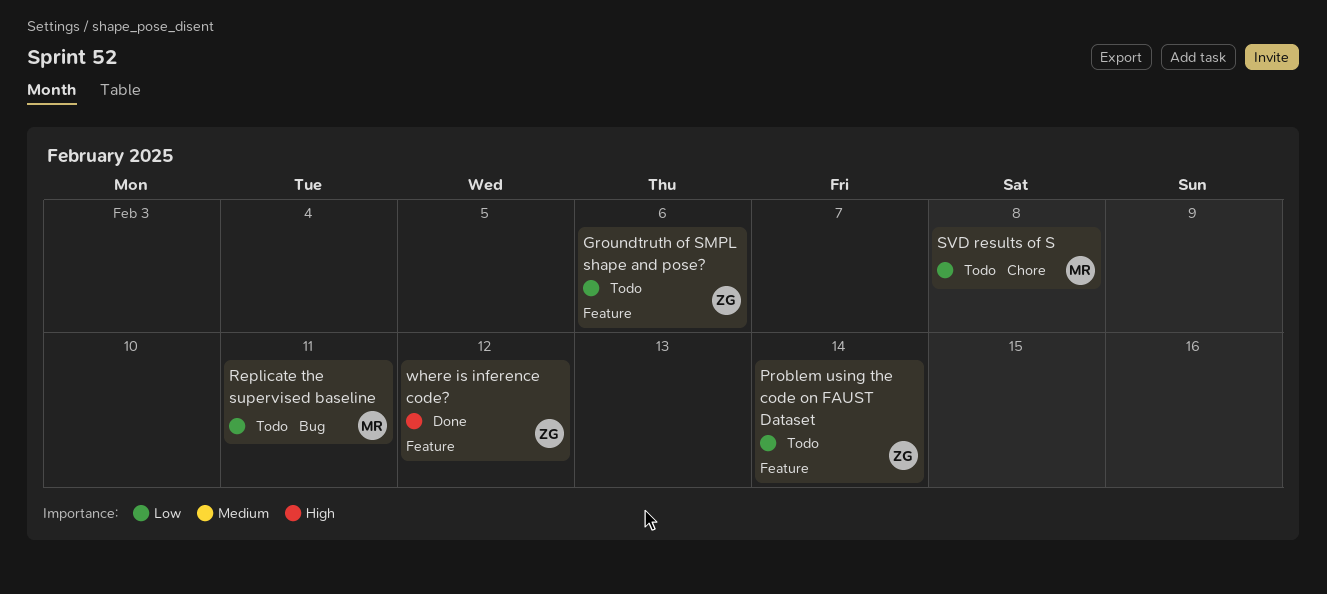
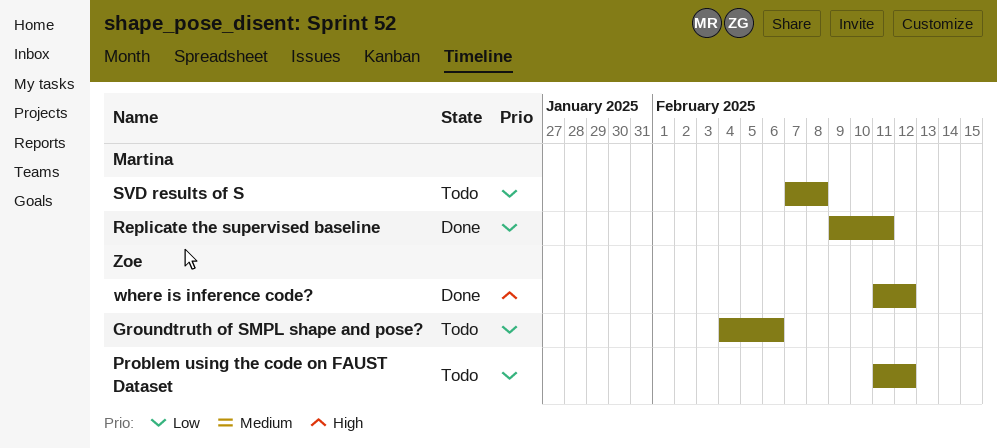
Problem using the code on FAUST Dataset, due: Feb 14 -> Feb 12
Replicate the supervised baseline, status: Todo -> Done

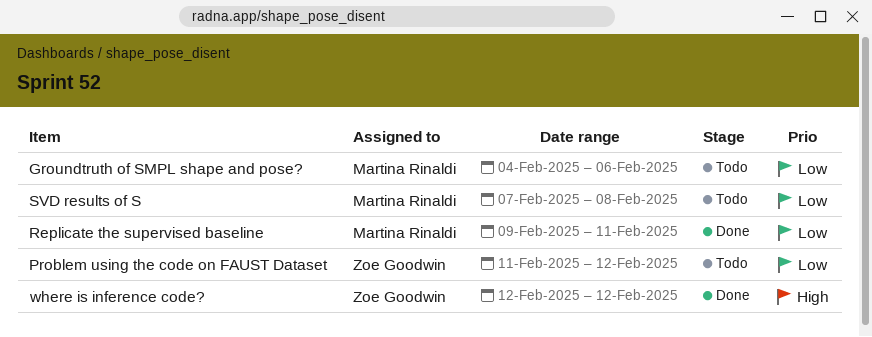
Groundtruth of SMPL shape and pose?, owner: Zoe Goodwin -> Martina Rinaldi
where is inference code?, start: Feb 11 -> Feb 12

